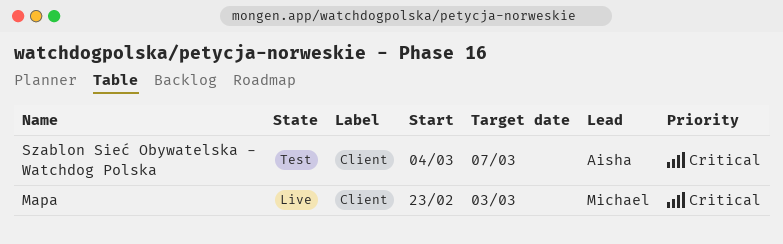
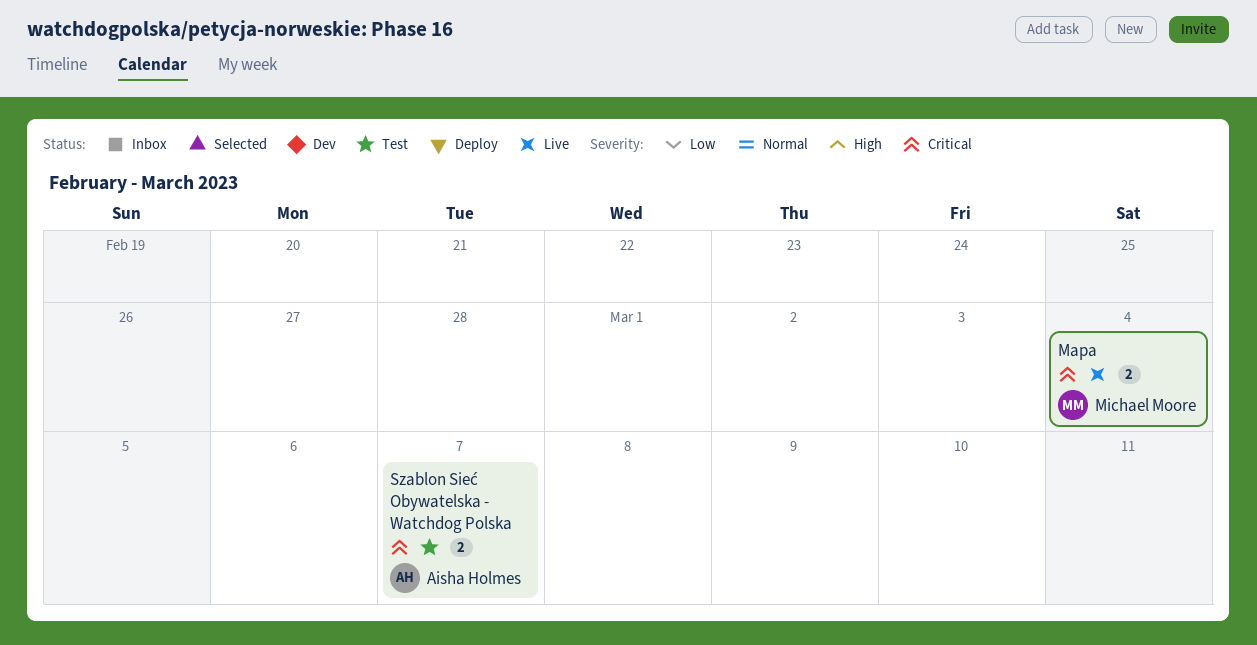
Mapa, due: Mar 3 -> Mar 4

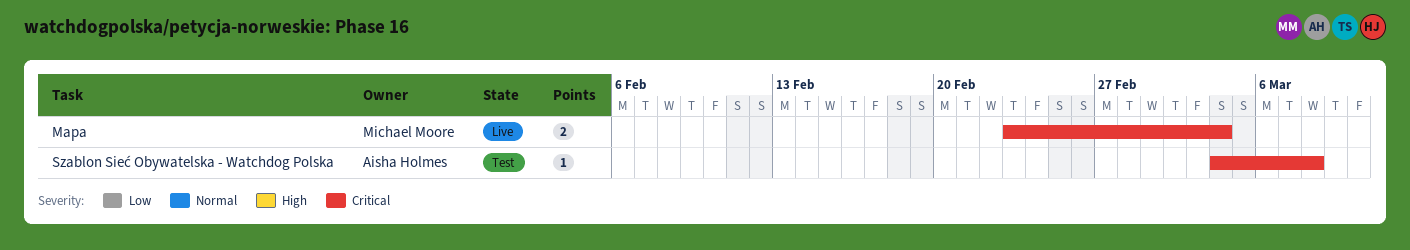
Szablon Sieć Obywatelska - Watchdog Polska, estimate: 2 -> 1
Szablon Sieć Obywatelska - Watchdog Polska, due: Mar 7 -> Mar 8

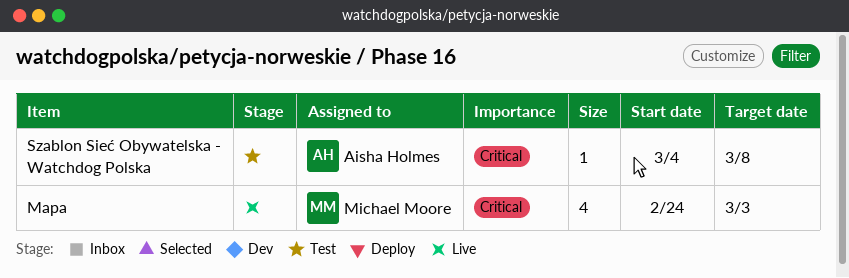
Mapa, estimate: 2 -> 4
Mapa, start: Feb 23 -> Feb 24
Mapa, due: Mar 4 -> Mar 3

